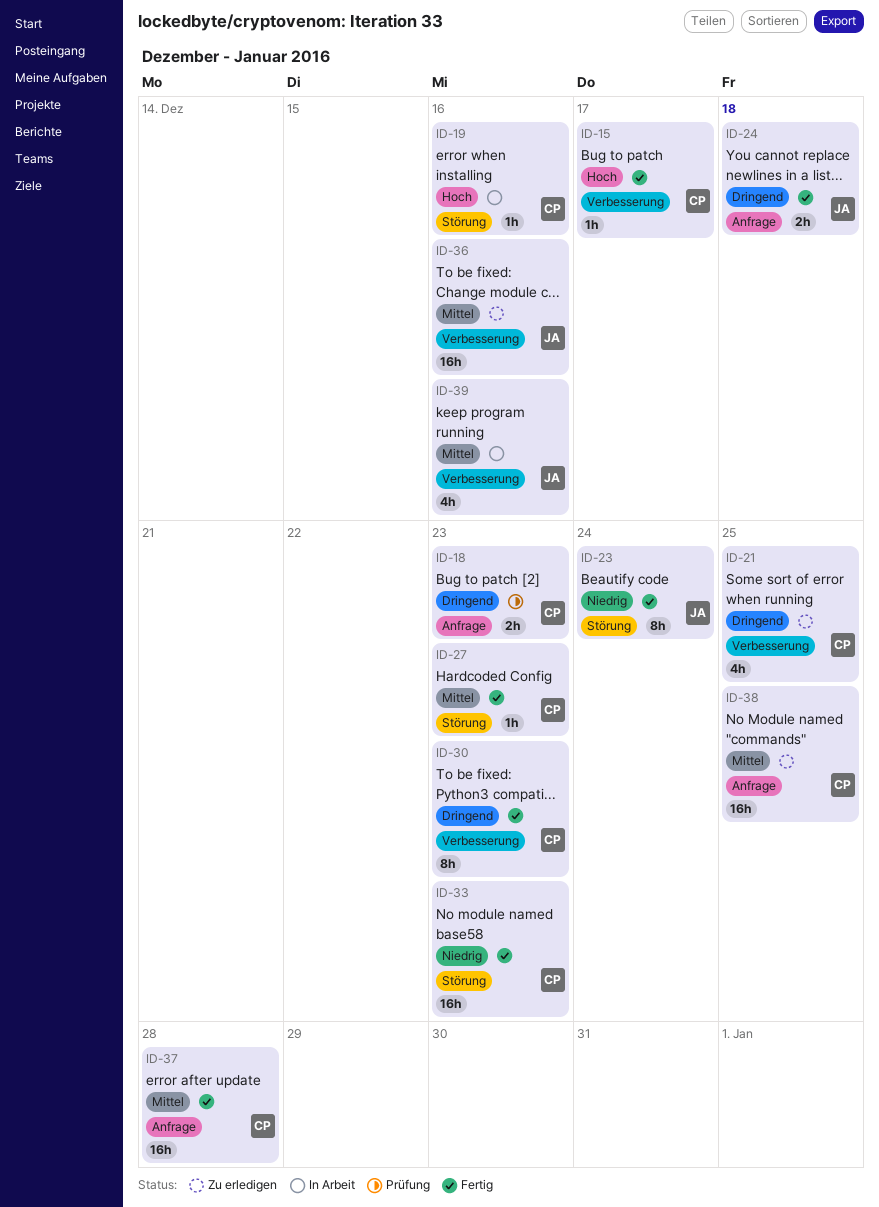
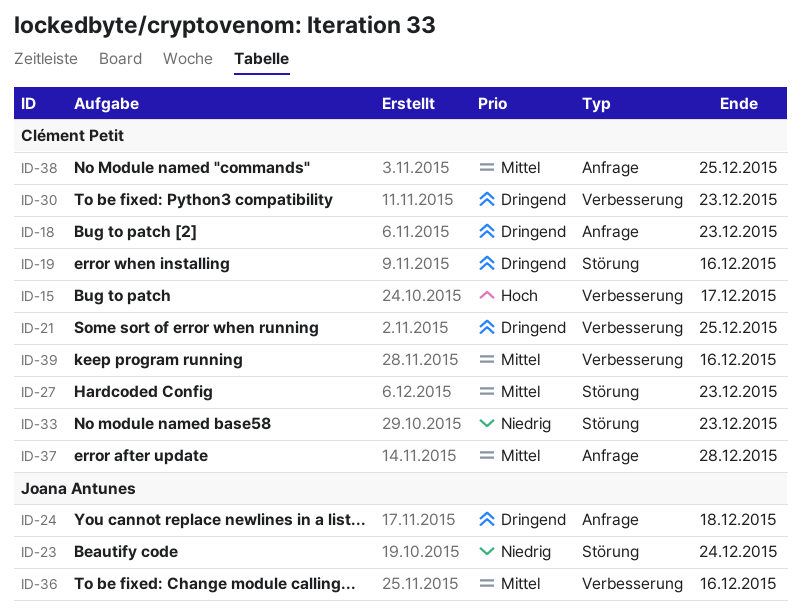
ID-19, priority: Hoch -> Dringend
ID-39, owner: Joana Antunes -> Clément Petit

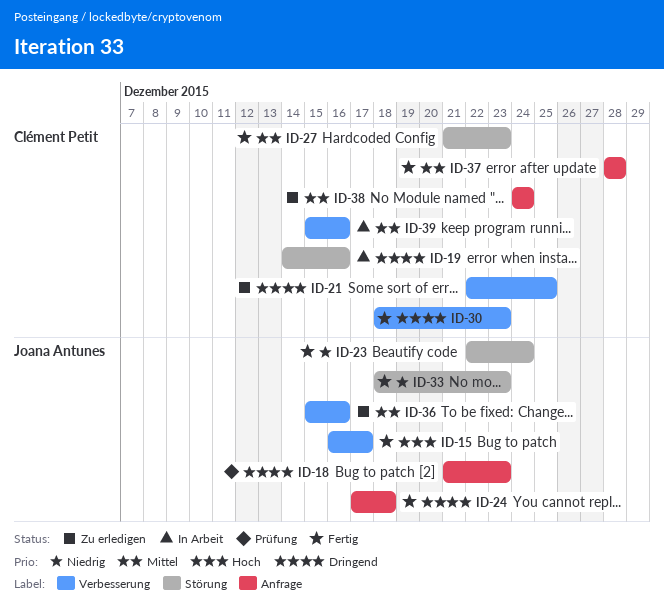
ID-15, owner: Clément Petit -> Joana Antunes
ID-18, owner: Clément Petit -> Joana Antunes
ID-33, owner: Clément Petit -> Joana Antunes
ID-38, due: Dec 25 -> Dec 24

